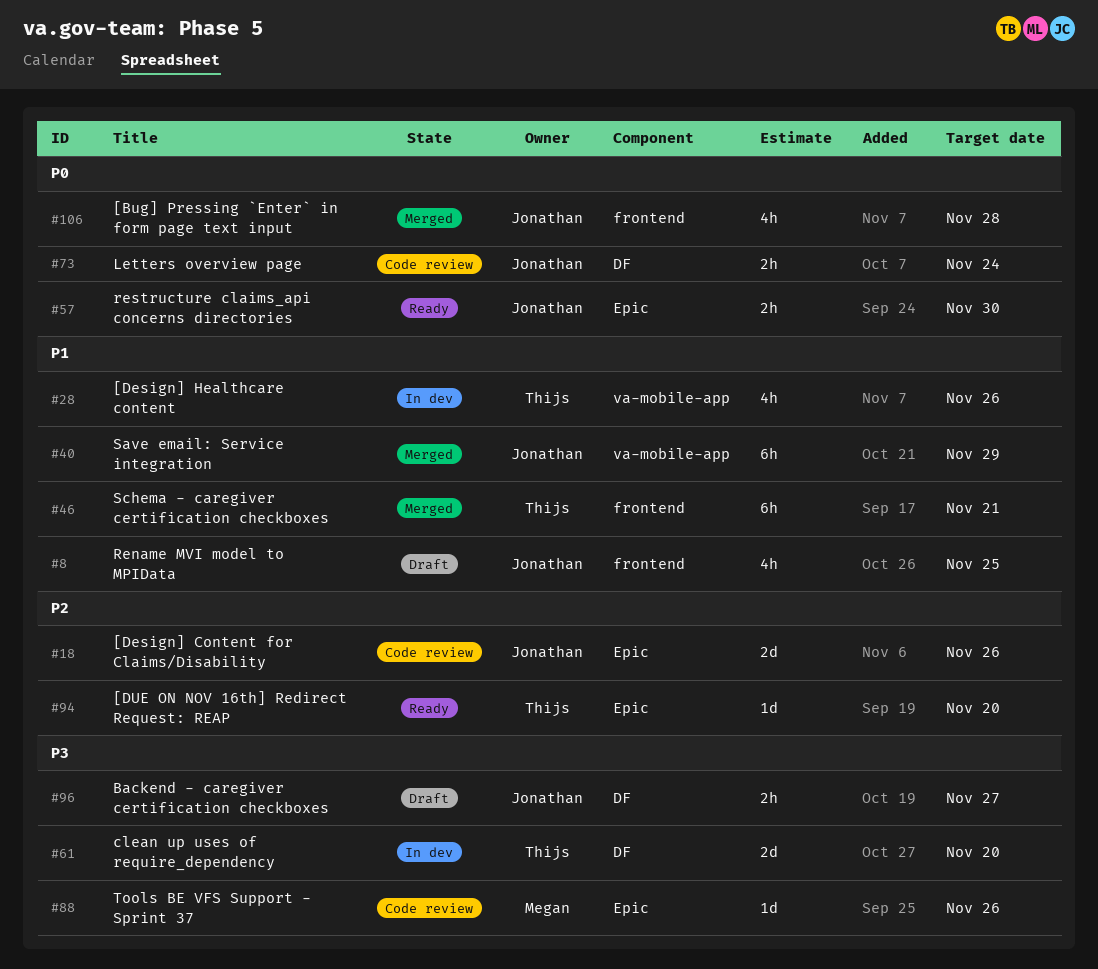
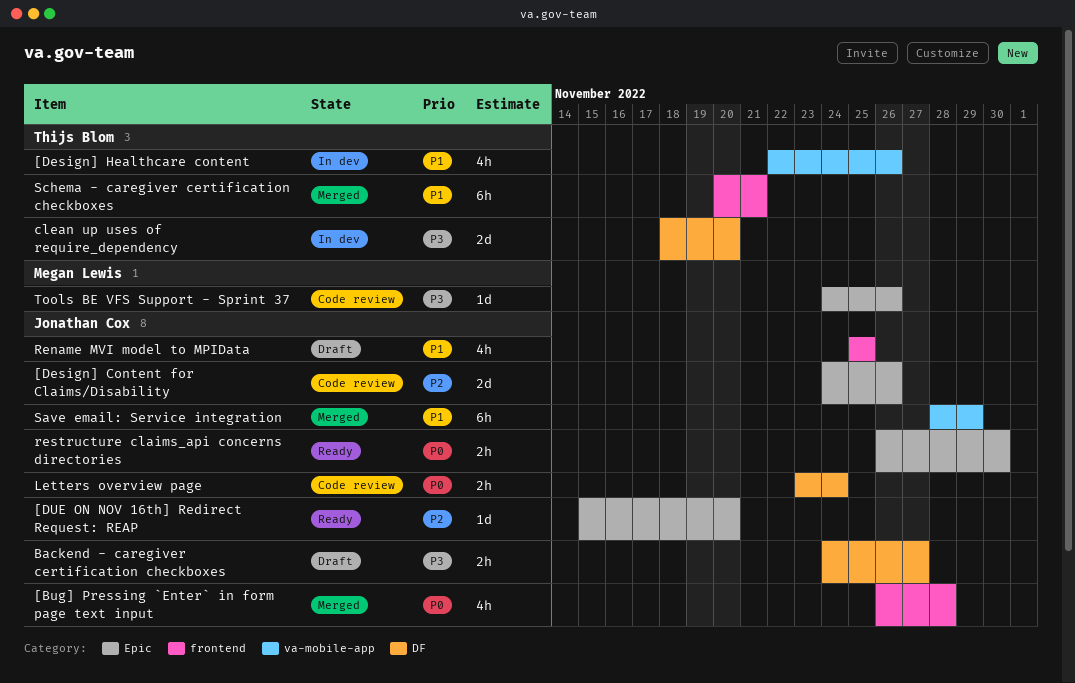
[DUE ON NOV 16th] Redirect Request: REAP, owner: Thijs Blom -> Jonathan Cox

